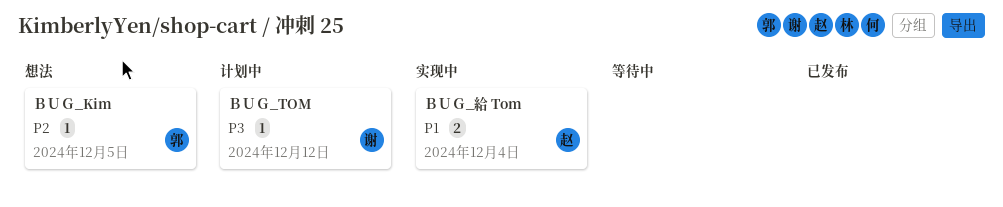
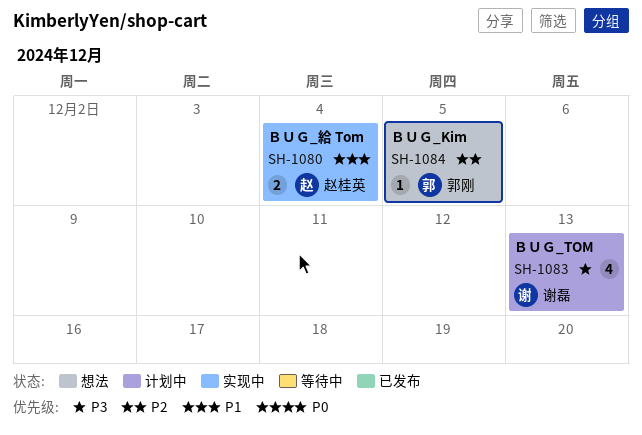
ＢＵＧ_TOM, estimate: 1 -> 4
ＢＵＧ_TOM, due: Dec 12 -> Dec 13

